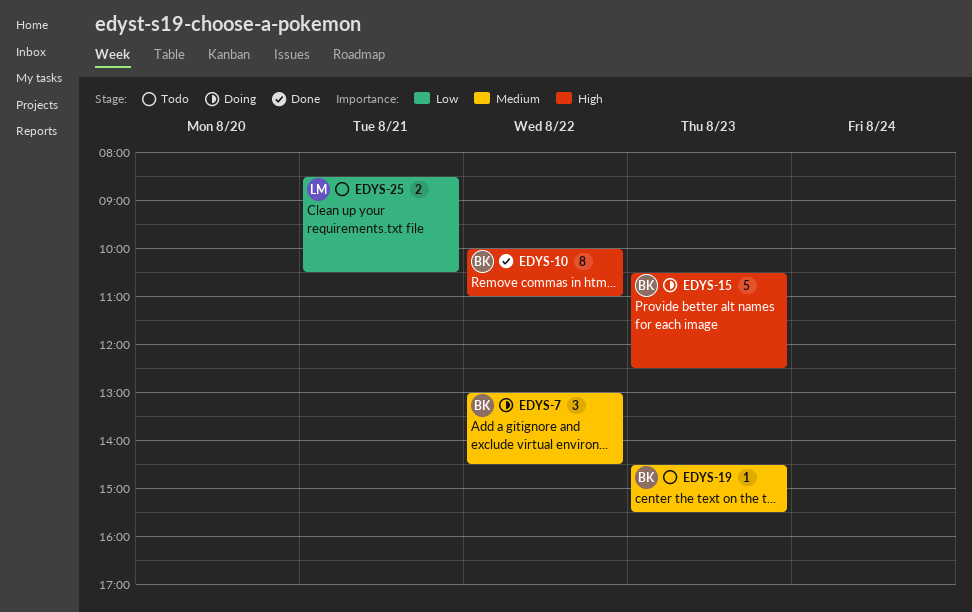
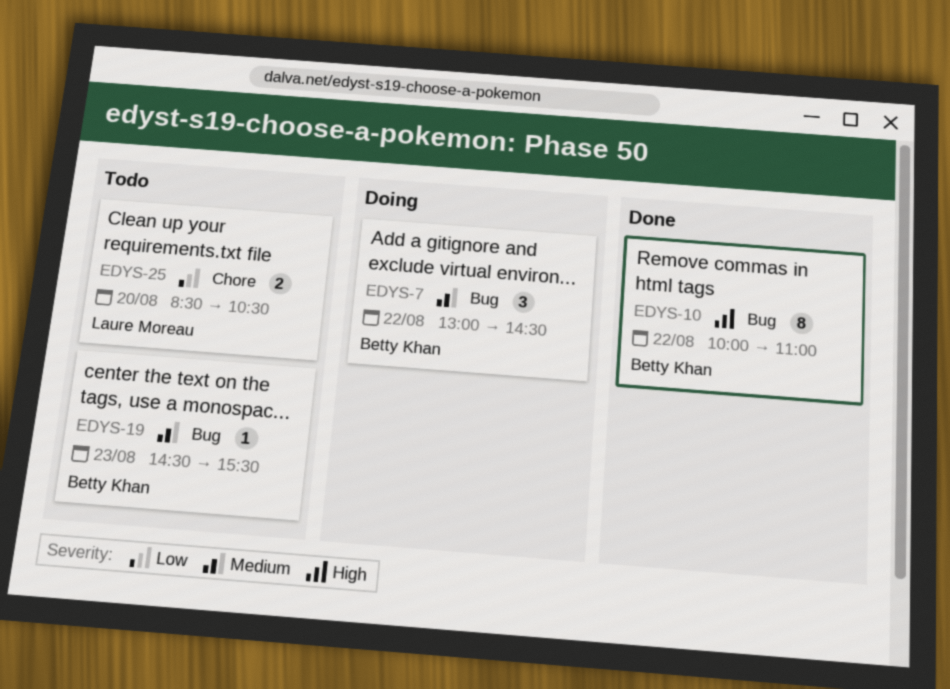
EDYS-15: present -> none
EDYS-25, day: Aug 21 -> Aug 20

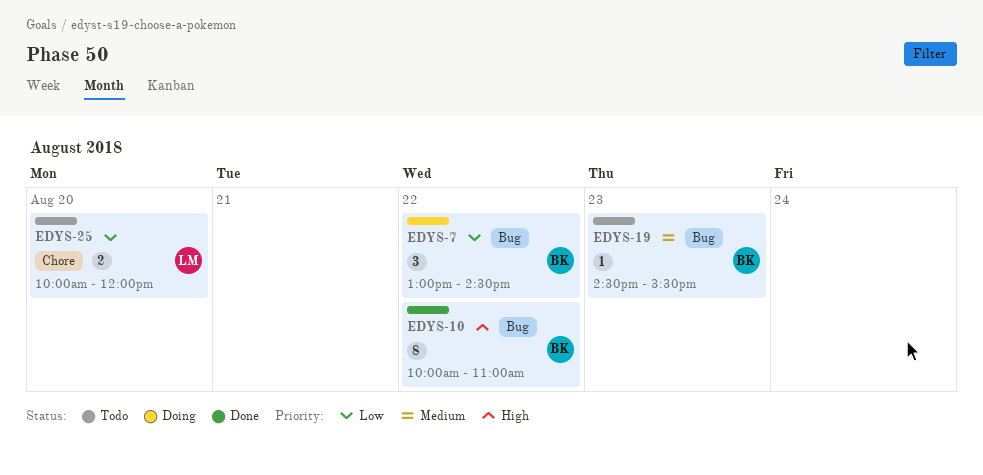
EDYS-7, priority: Medium -> Low
EDYS-25, begins: 08:30 -> 10:00
EDYS-25, ends: 10:30 -> 12:00

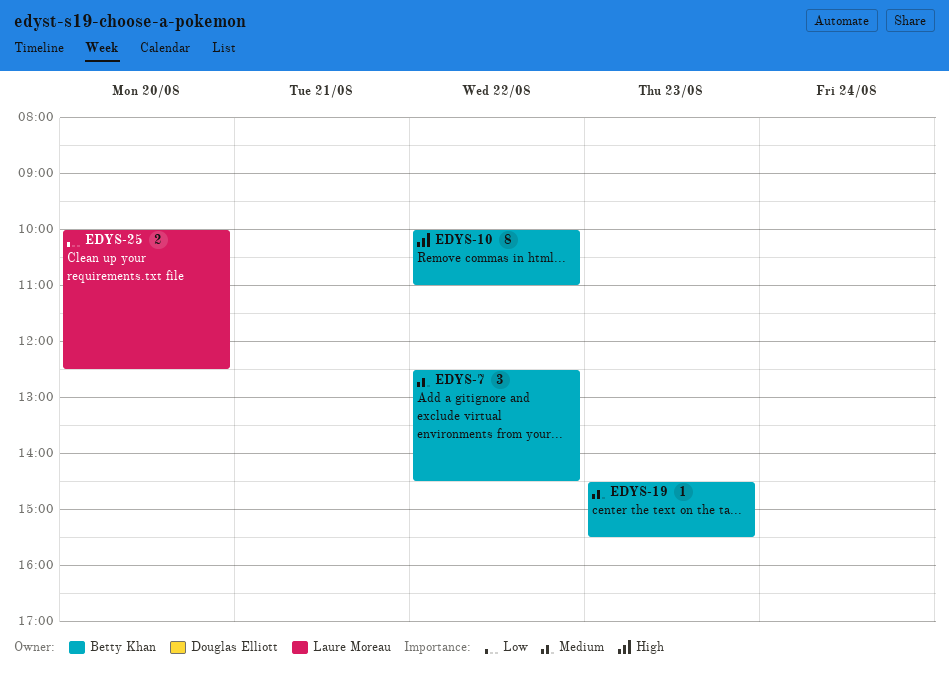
EDYS-7, priority: Low -> Medium
EDYS-7, begins: 13:00 -> 12:30
EDYS-25, ends: 12:00 -> 12:30

